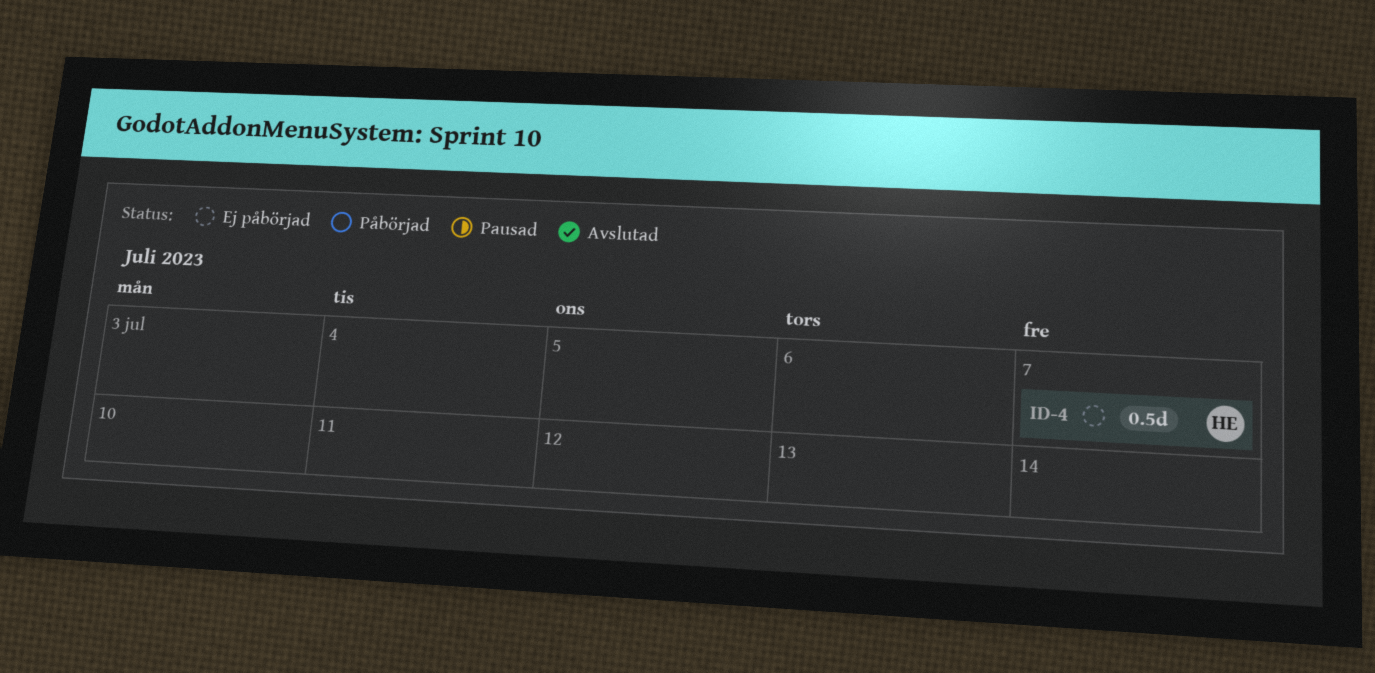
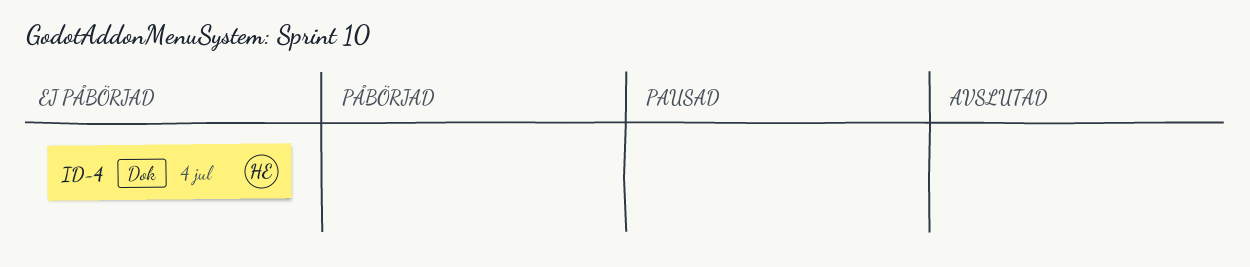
ID-4, due: Jul 7 -> Jul 4

